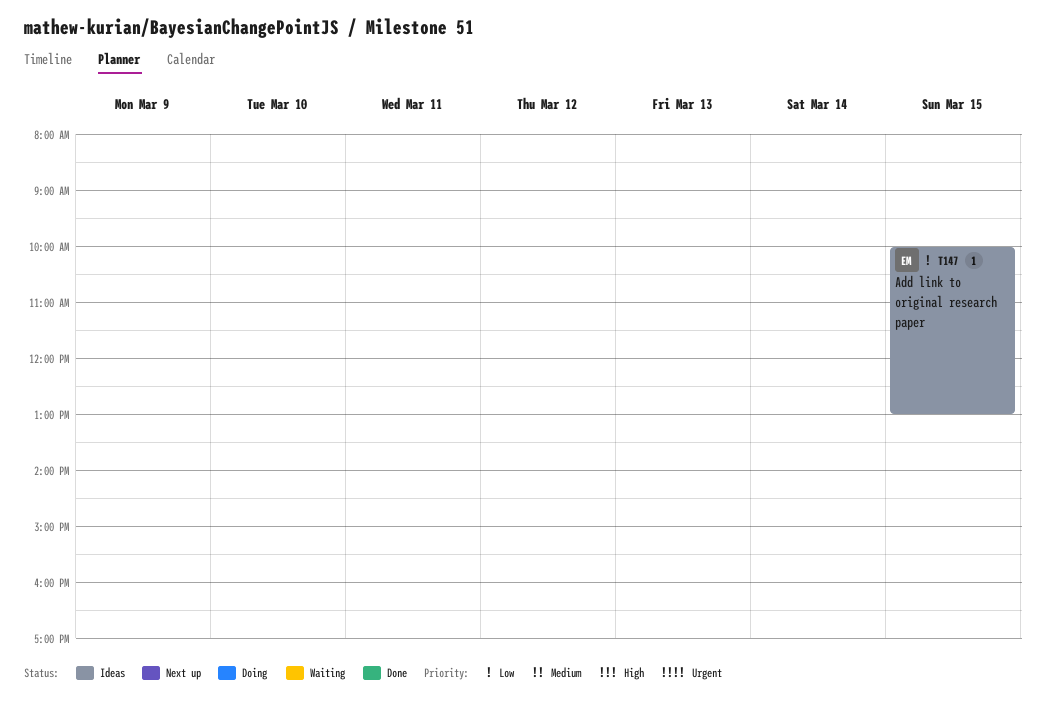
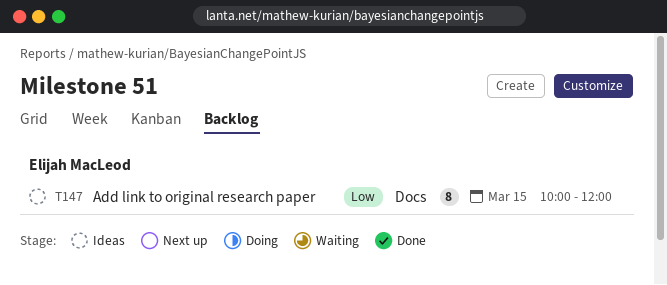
T147, estimate: 1 -> 8
T147, ends: 13:00 -> 12:00

